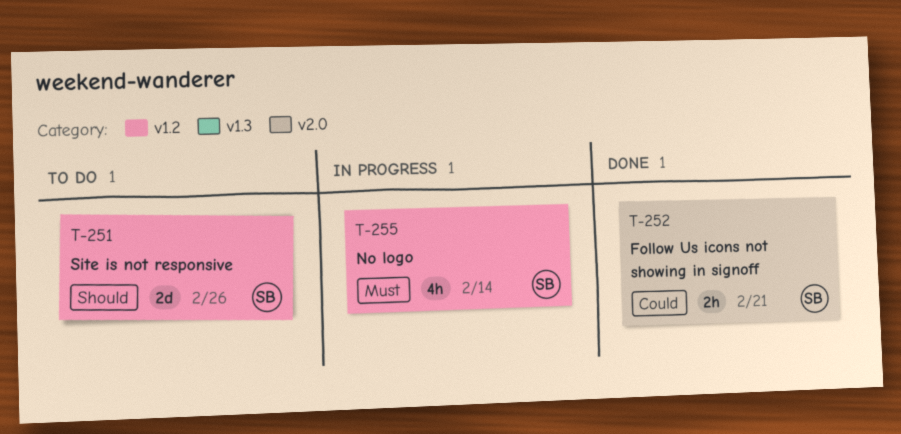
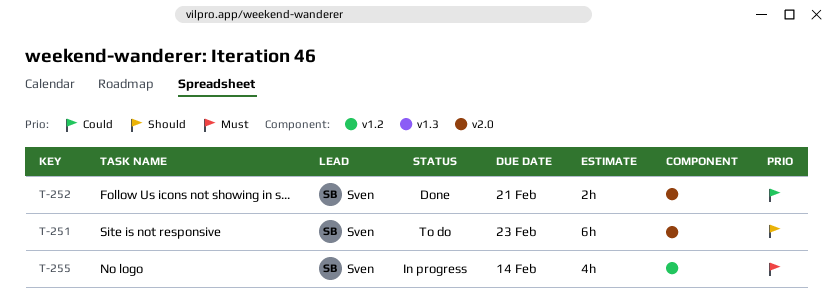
T-251, label: v1.2 -> v2.0
T-251, estimate: 2d -> 6h
T-251, due: Feb 26 -> Feb 23

